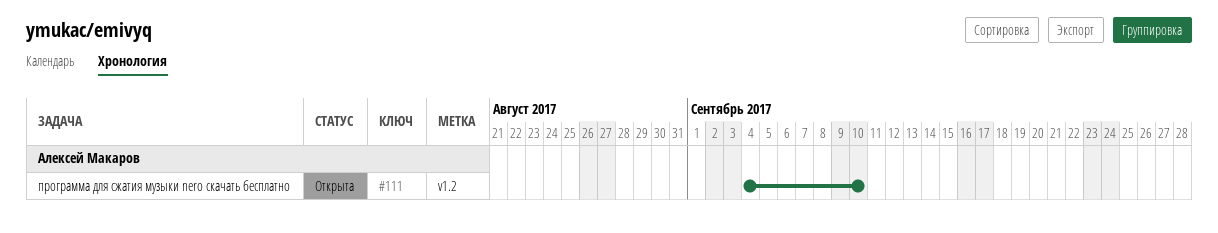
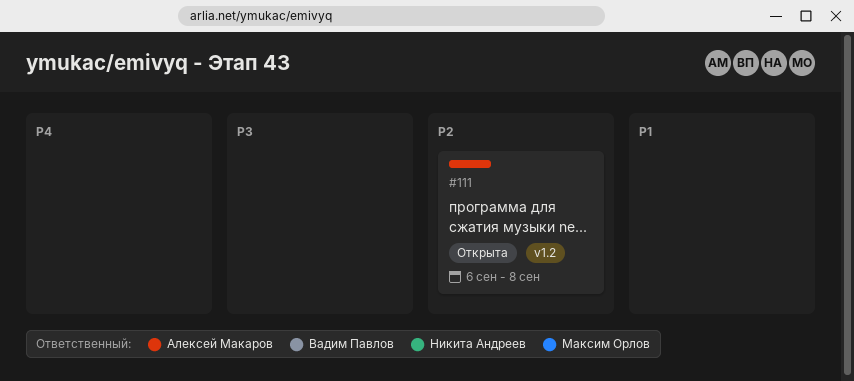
#111, start: Sep 4 -> Sep 6
#111, due: Sep 10 -> Sep 8

